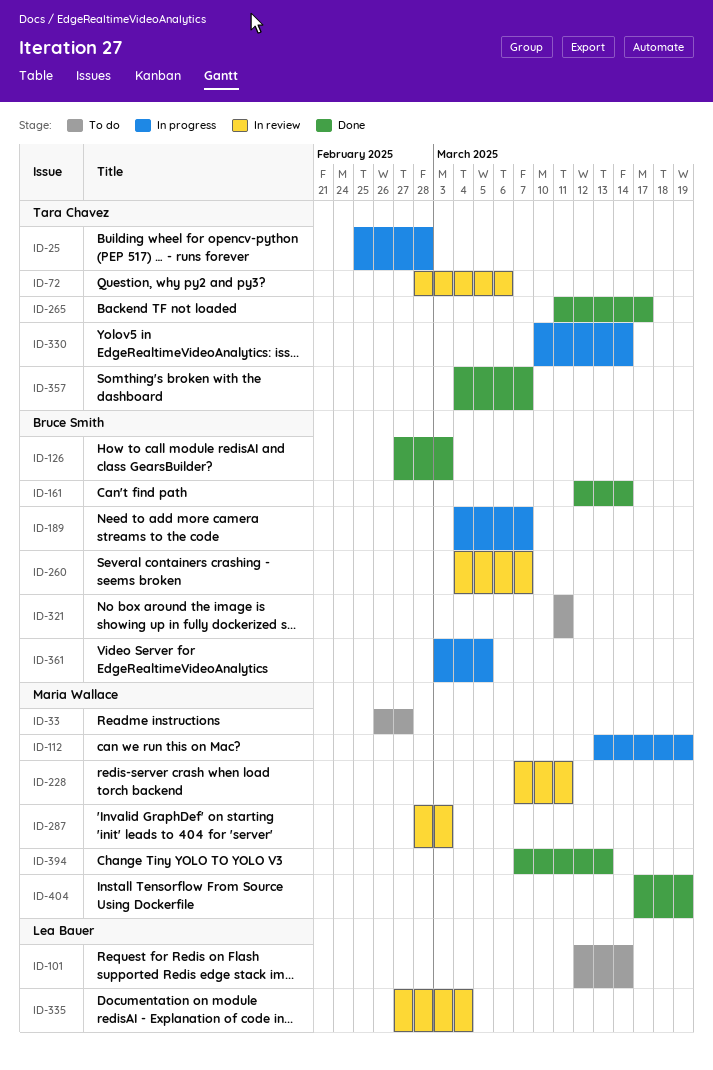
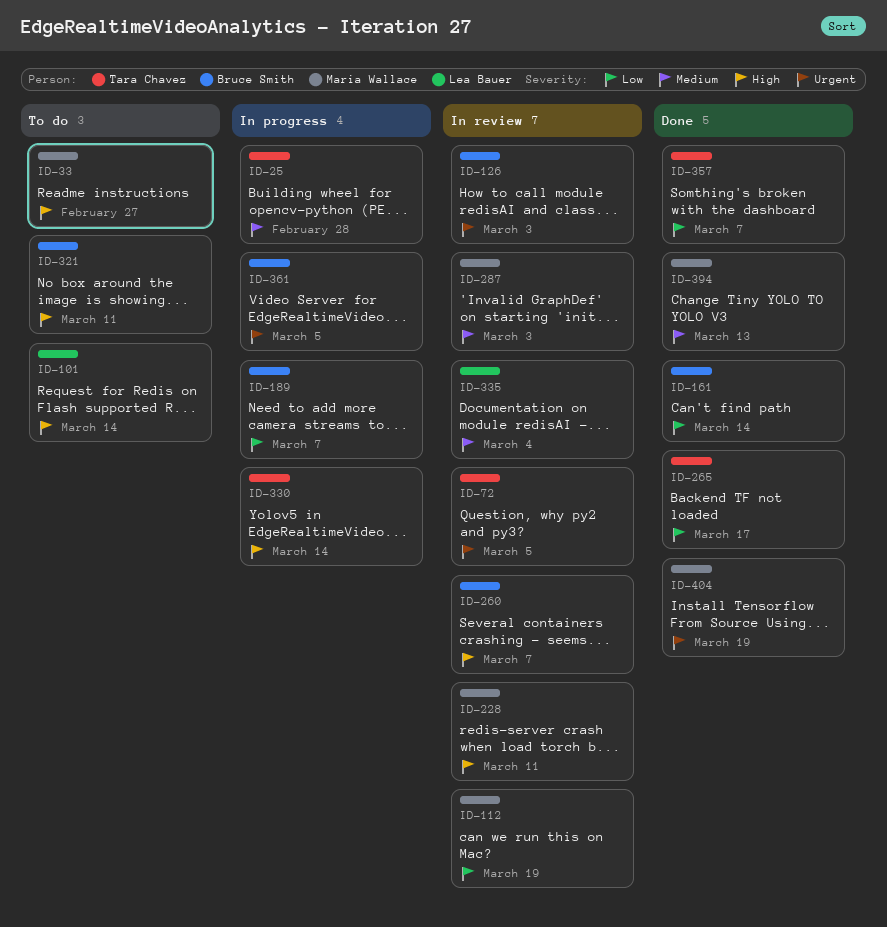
ID-72, due: Mar 6 -> Mar 5
ID-112, status: In progress -> In review
ID-126, status: Done -> In review

